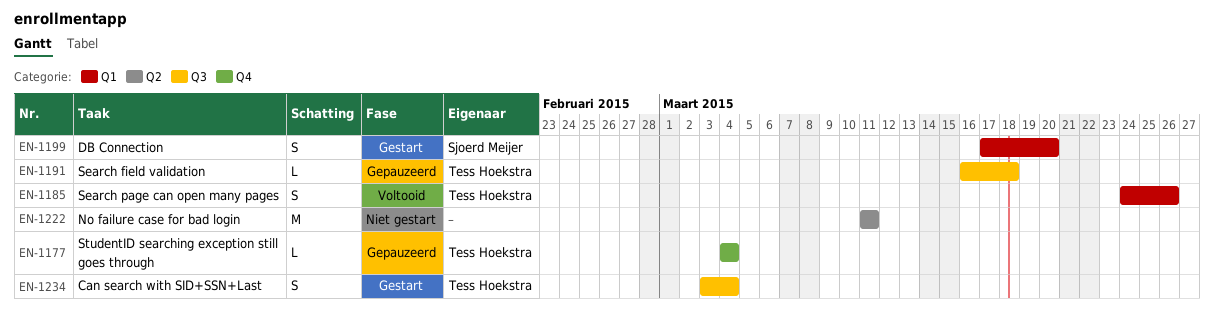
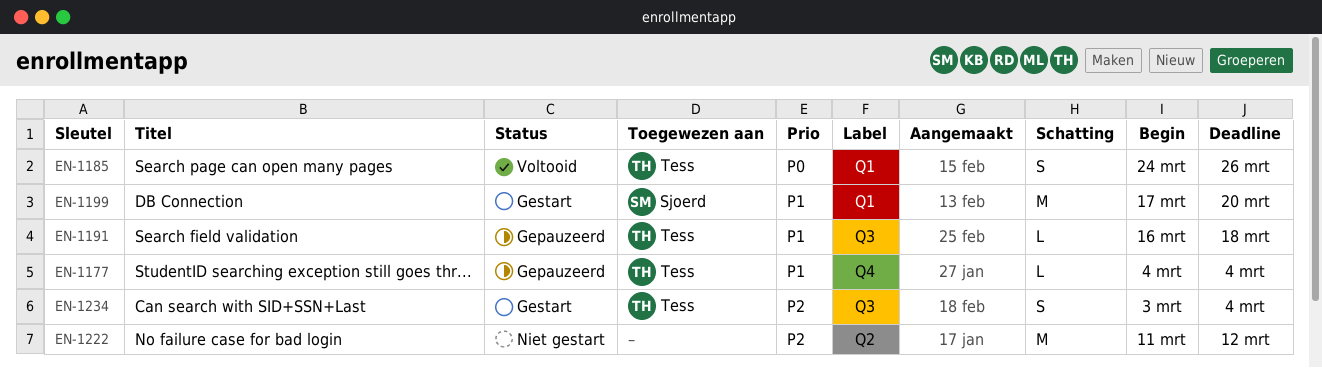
EN-1199, estimate: S -> M
EN-1222, due: Mar 11 -> Mar 12

